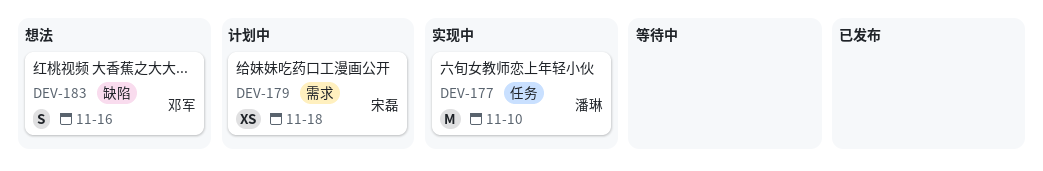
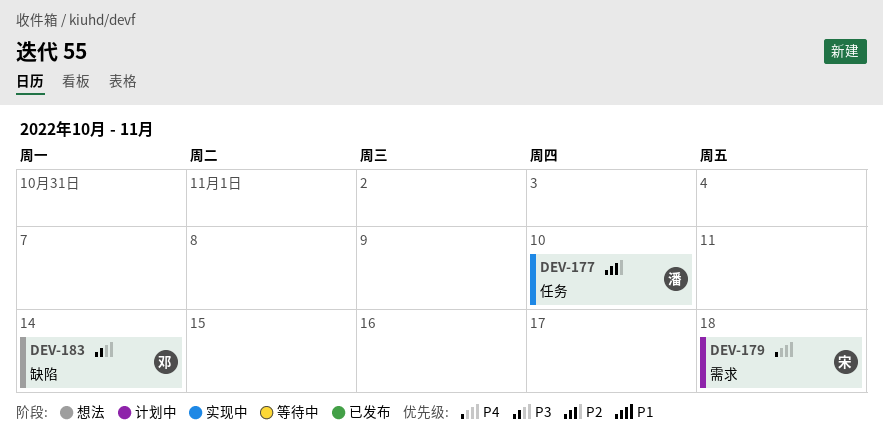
DEV-183, due: Nov 16 -> Nov 14

